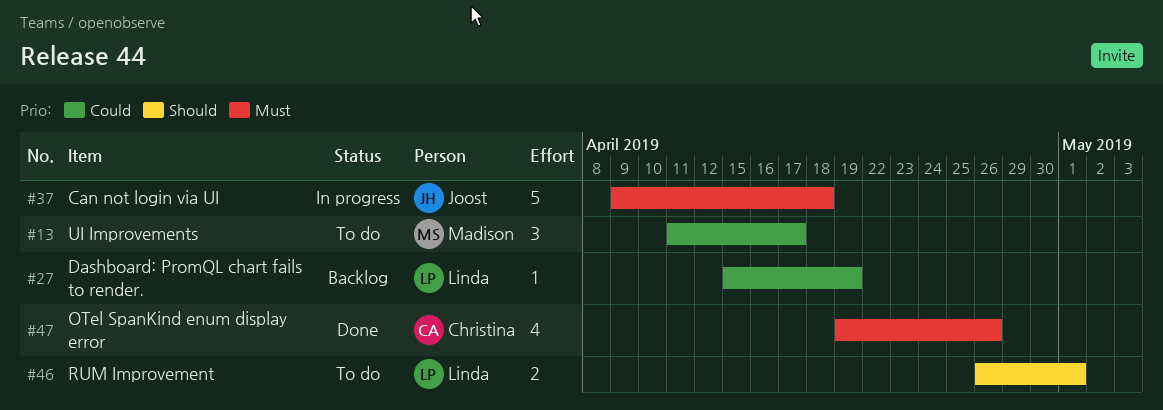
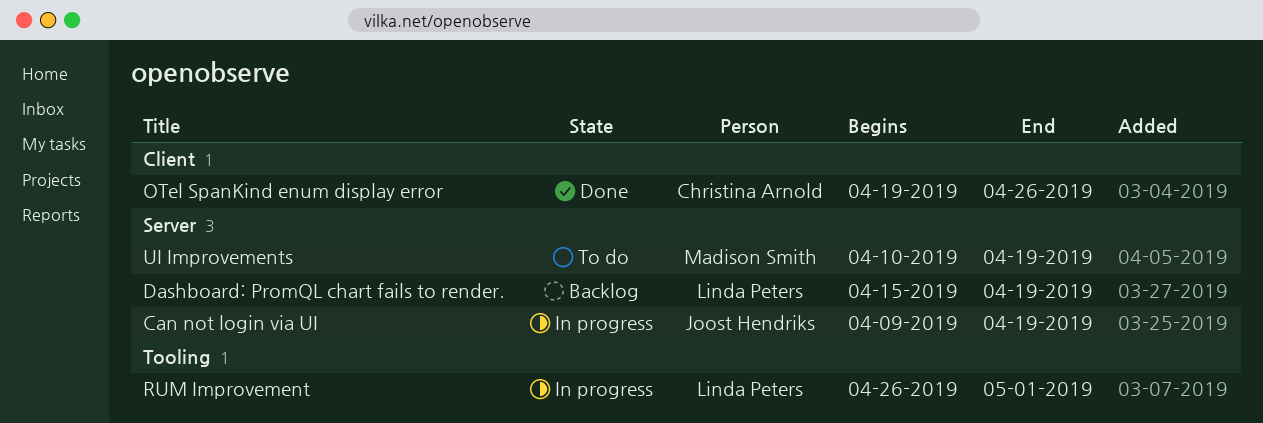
Can not login via UI, due: Apr 18 -> Apr 19
RUM Improvement, status: To do -> In progress
UI Improvements, start: Apr 11 -> Apr 10
UI Improvements, due: Apr 17 -> Apr 19

